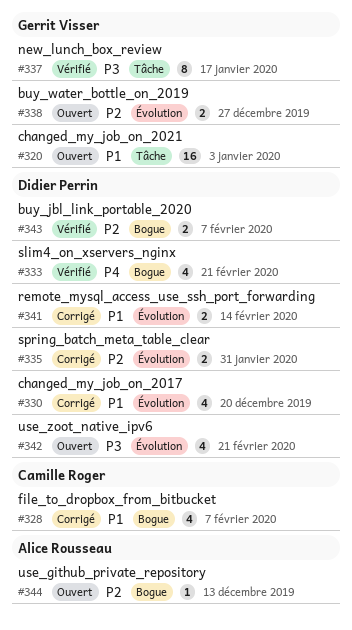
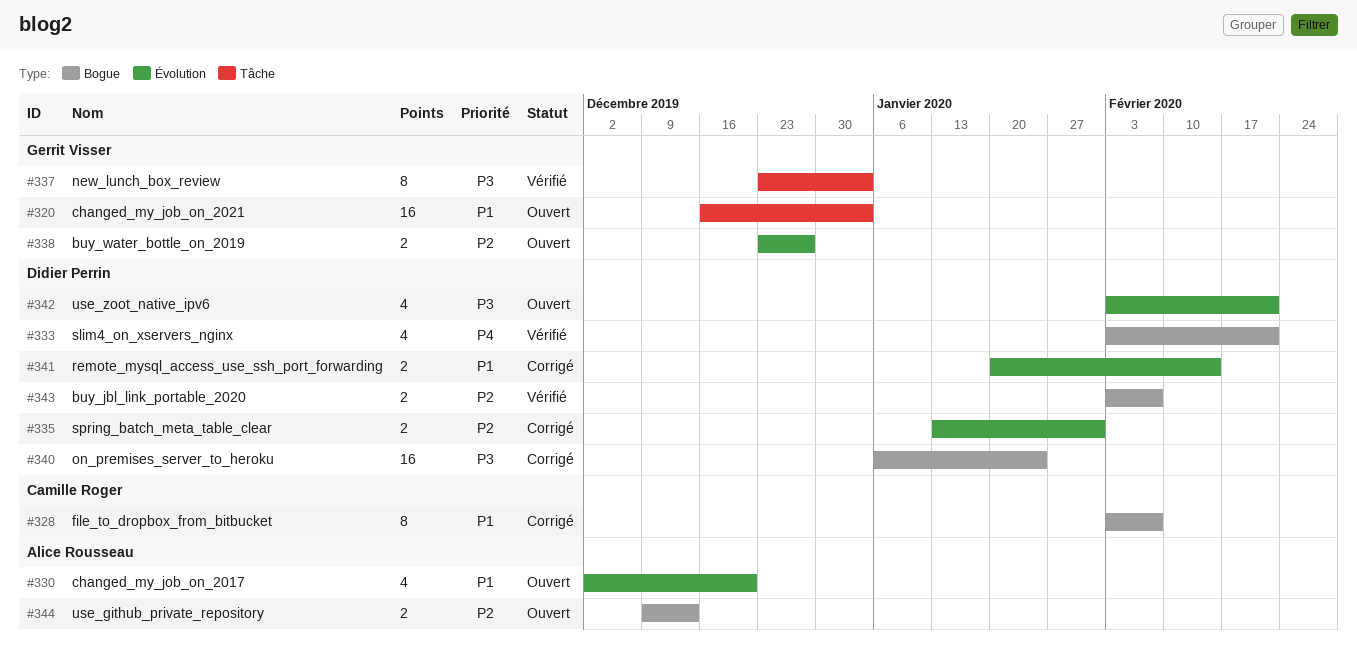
#328, estimate: 4 -> 8
#330, status: Corrigé -> Ouvert
#330, owner: Didier Perrin -> Alice Rousseau
#337, due: Jan 17 -> Jan 3
#340: none -> present
#344, estimate: 1 -> 2

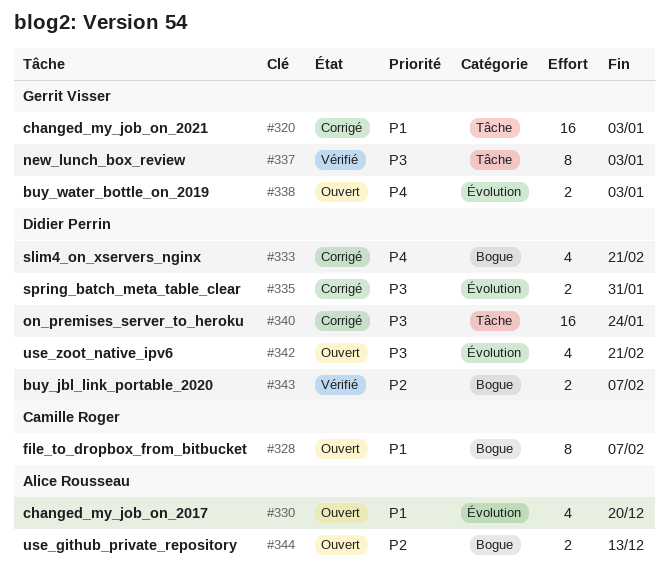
#320, status: Ouvert -> Corrigé
#328, status: Corrigé -> Ouvert
#333, status: Vérifié -> Corrigé
#335, priority: P2 -> P3
#338, priority: P2 -> P4
#338, due: Dec 27 -> Jan 3
#340, label: Bogue -> Tâche
#341: present -> none

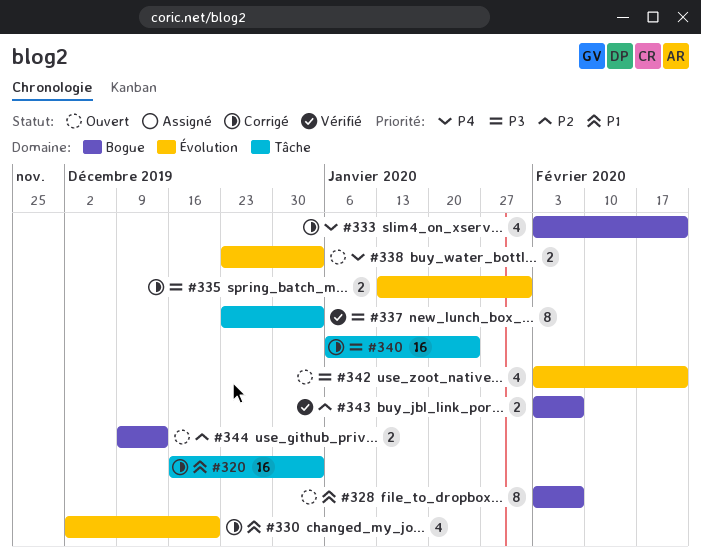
#330, status: Ouvert -> Corrigé

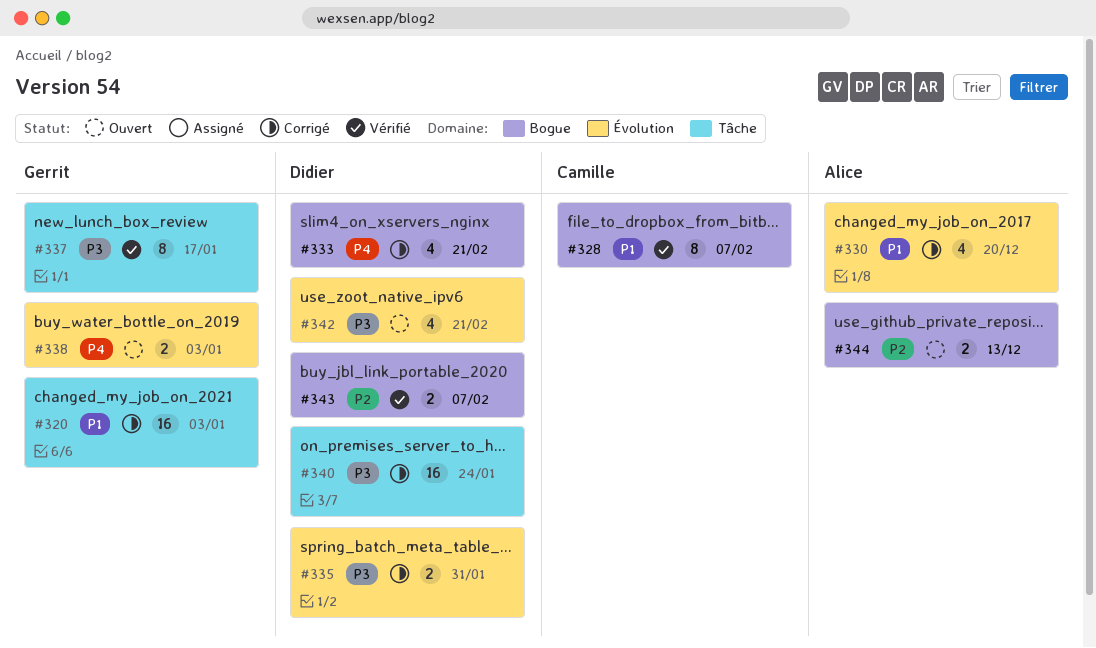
#328, status: Ouvert -> Vérifié
#337, due: Jan 3 -> Jan 17

